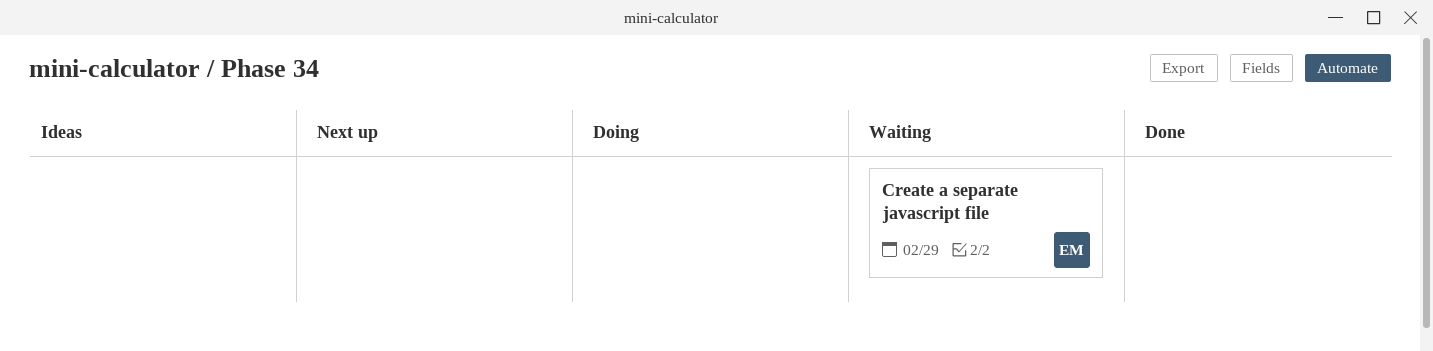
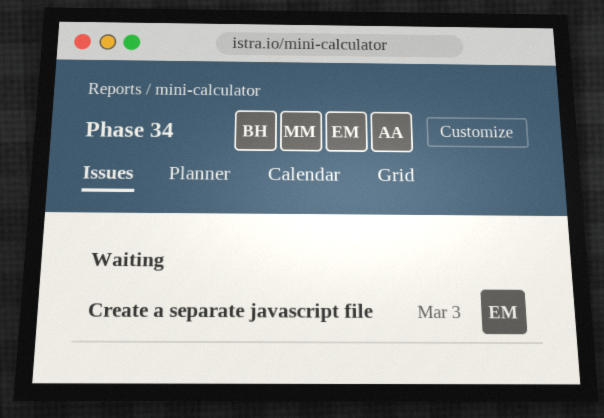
Create a separate javascript file, due: Feb 29 -> Mar 3

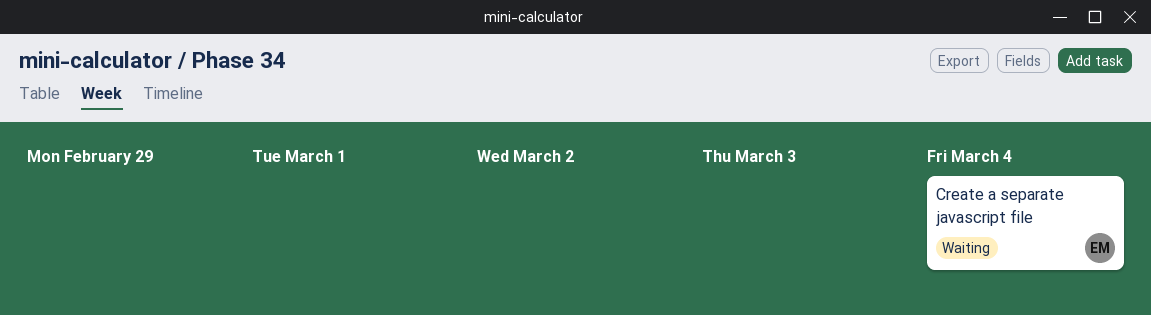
Create a separate javascript file, due: Mar 3 -> Mar 4

